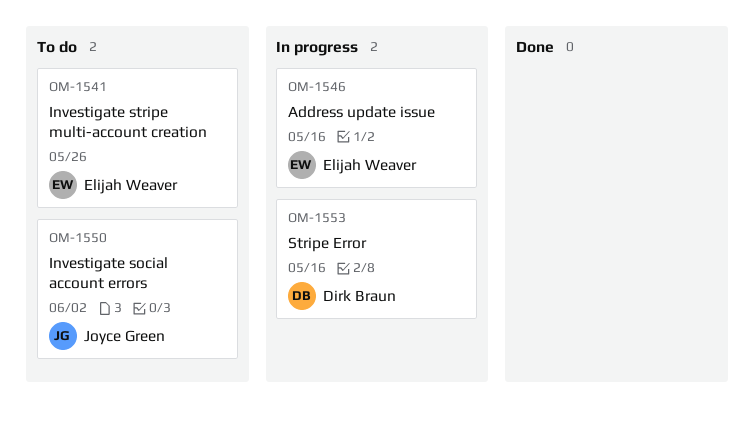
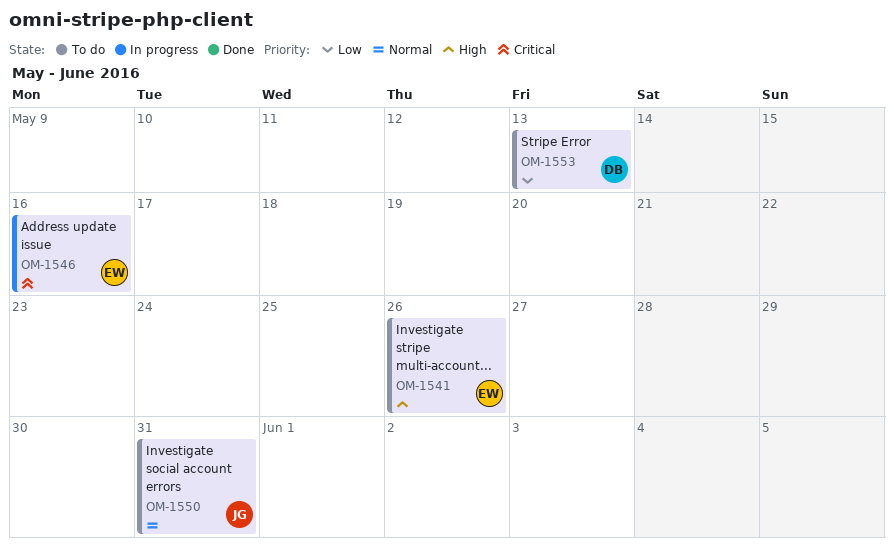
OM-1550, due: Jun 2 -> May 31
OM-1553, status: In progress -> To do
OM-1553, due: May 16 -> May 13

